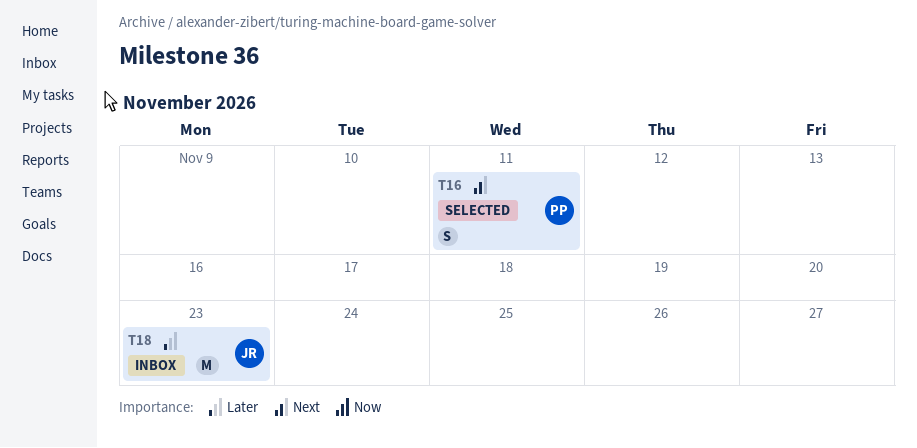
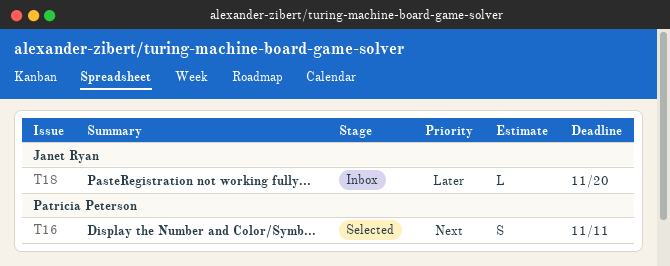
T18, estimate: M -> L
T18, due: Nov 23 -> Nov 20

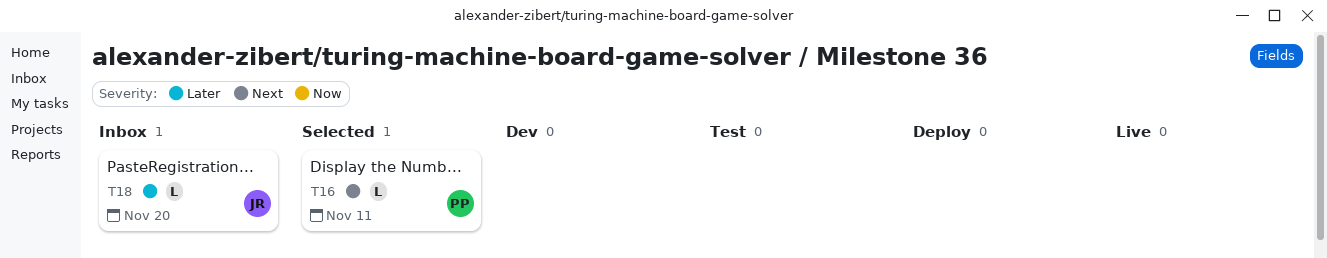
T16, estimate: S -> L

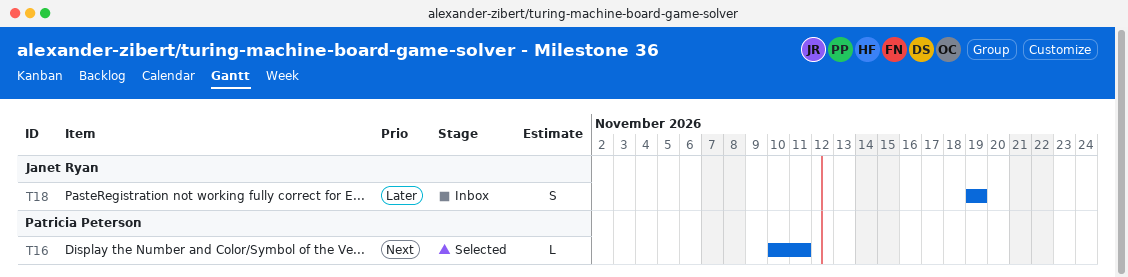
T18, estimate: L -> S
T18, due: Nov 20 -> Nov 19

